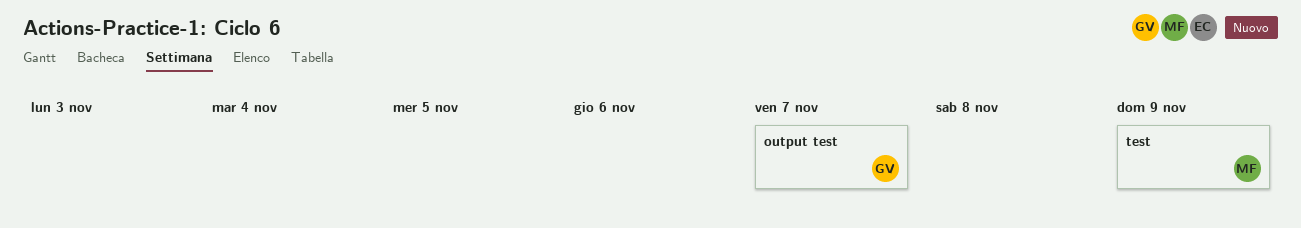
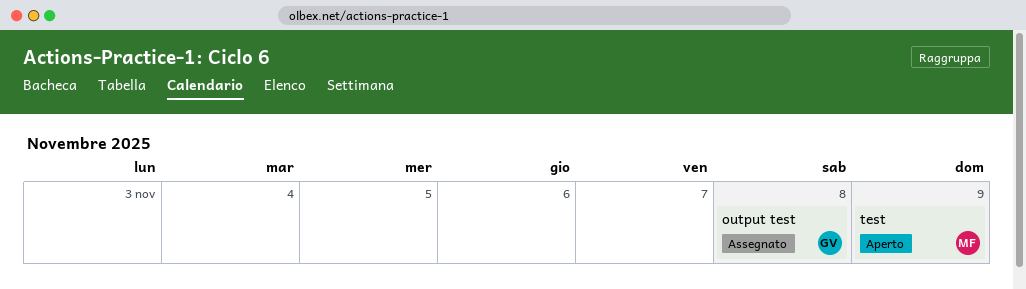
output test, due: Nov 7 -> Nov 8

